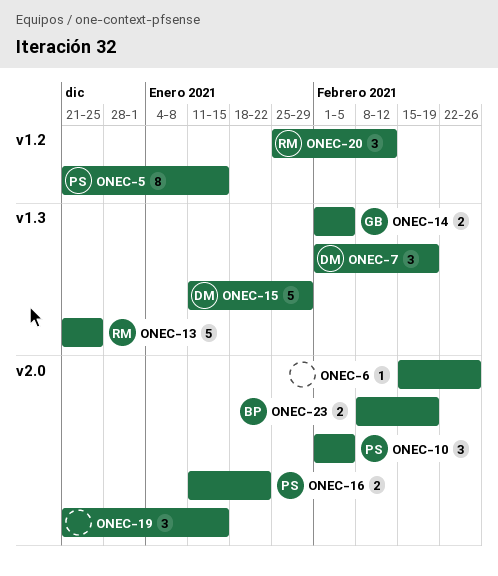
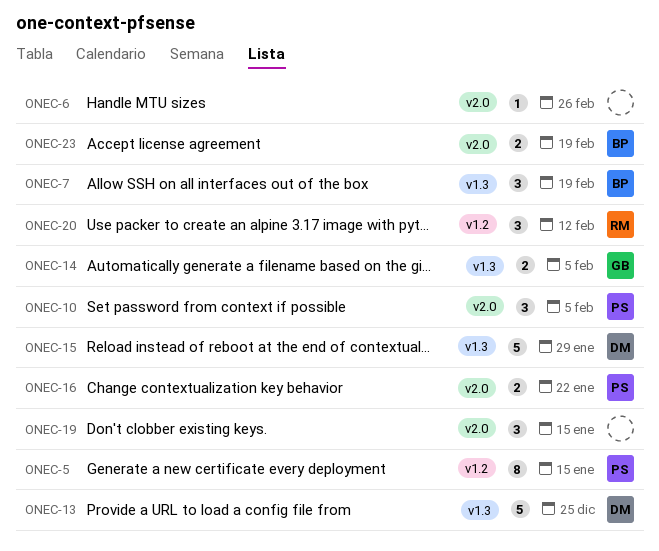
ONEC-7, owner: DM -> BP
ONEC-13, owner: RM -> DM

